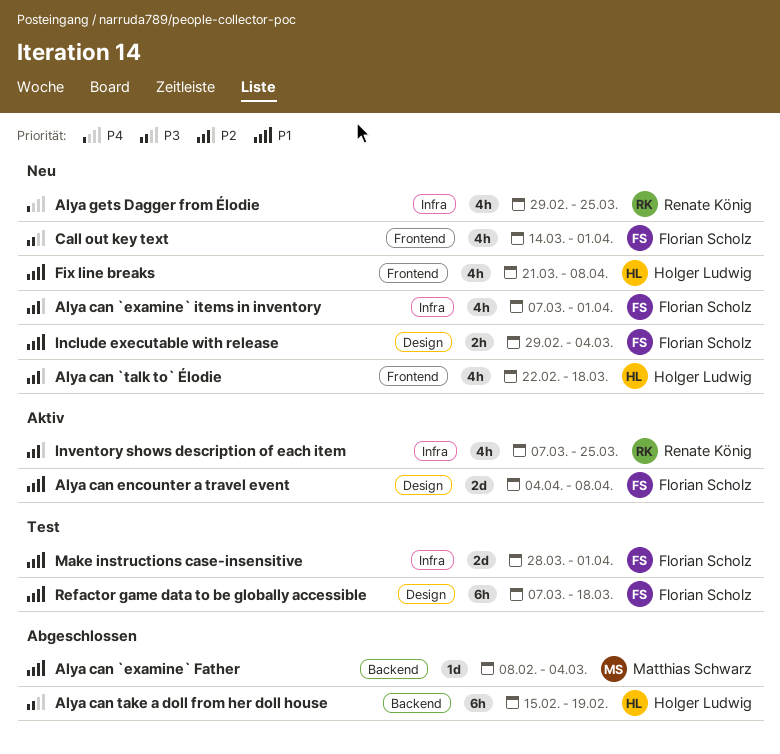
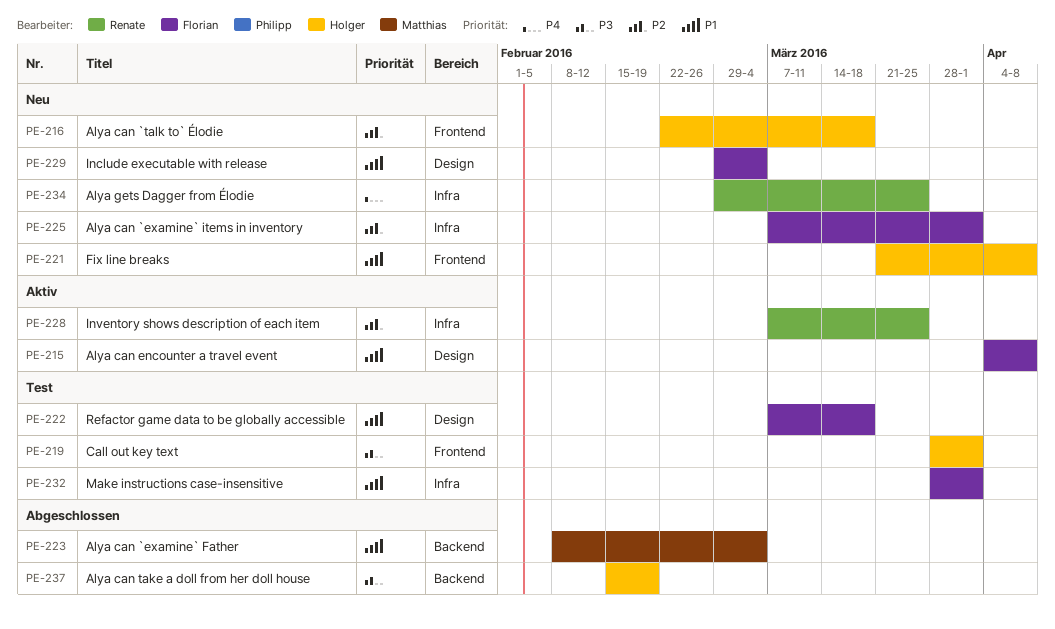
Call out key text, status: Neu -> Test
Call out key text, owner: Florian Scholz -> Holger Ludwig
Call out key text, start: Mar 14 -> Mar 28

